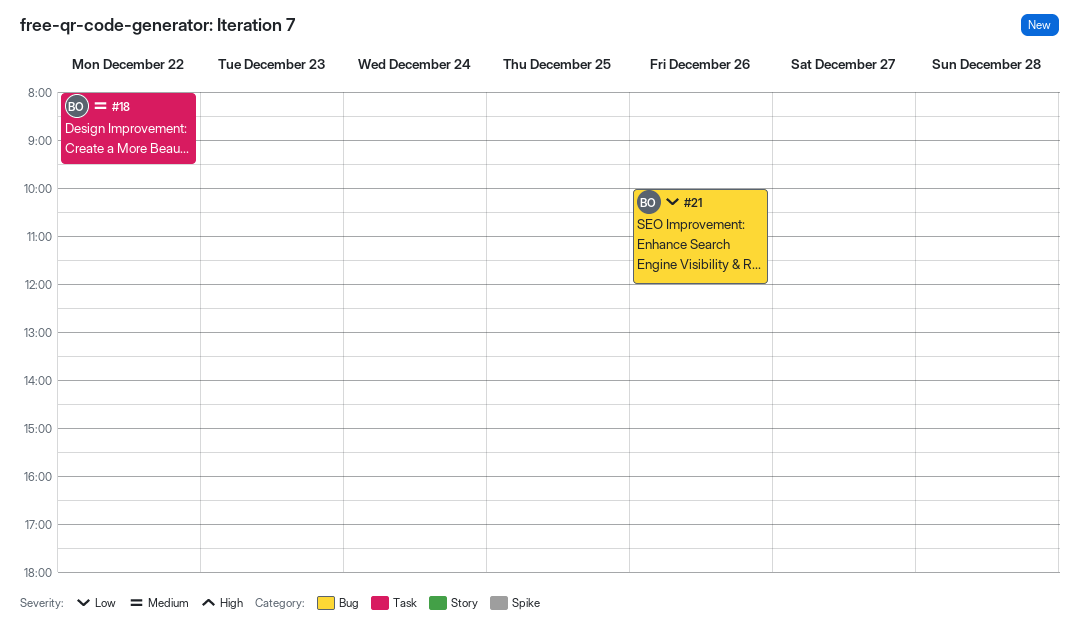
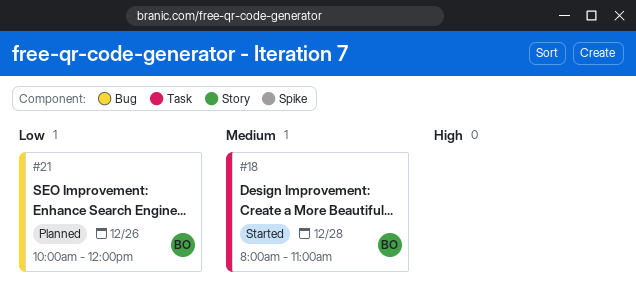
#18, day: Dec 22 -> Dec 28
#18, ends: 09:30 -> 11:00

